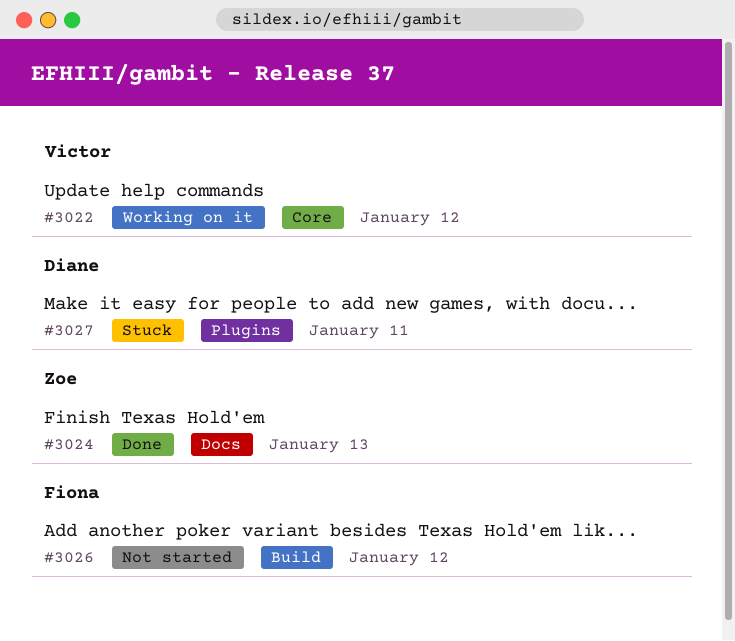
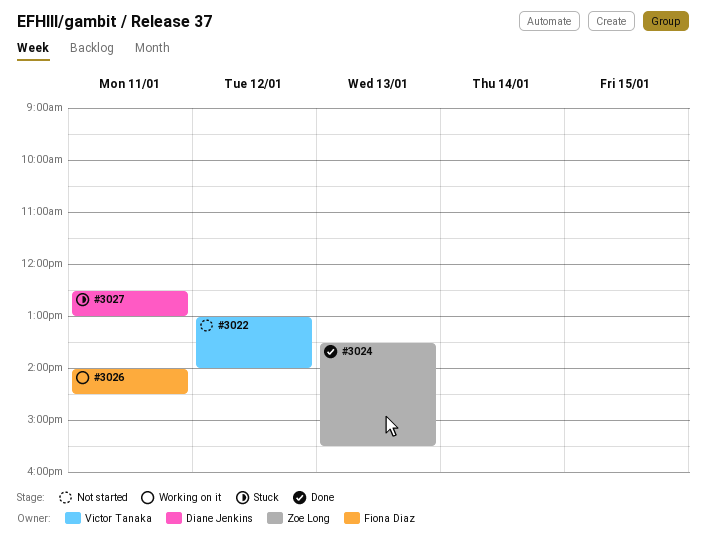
#3022, status: Working on it -> Not started
#3026, status: Not started -> Working on it
#3026, day: Jan 12 -> Jan 11

